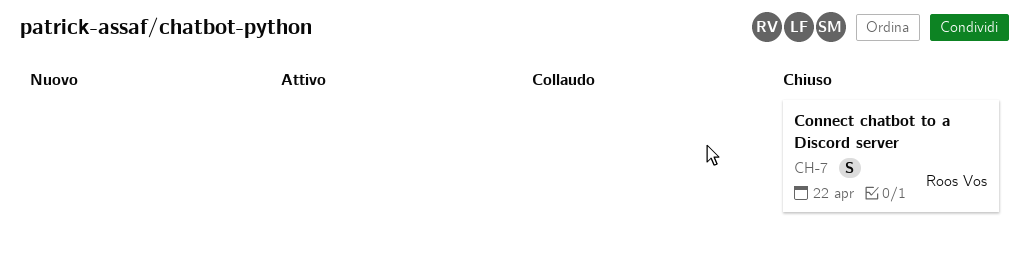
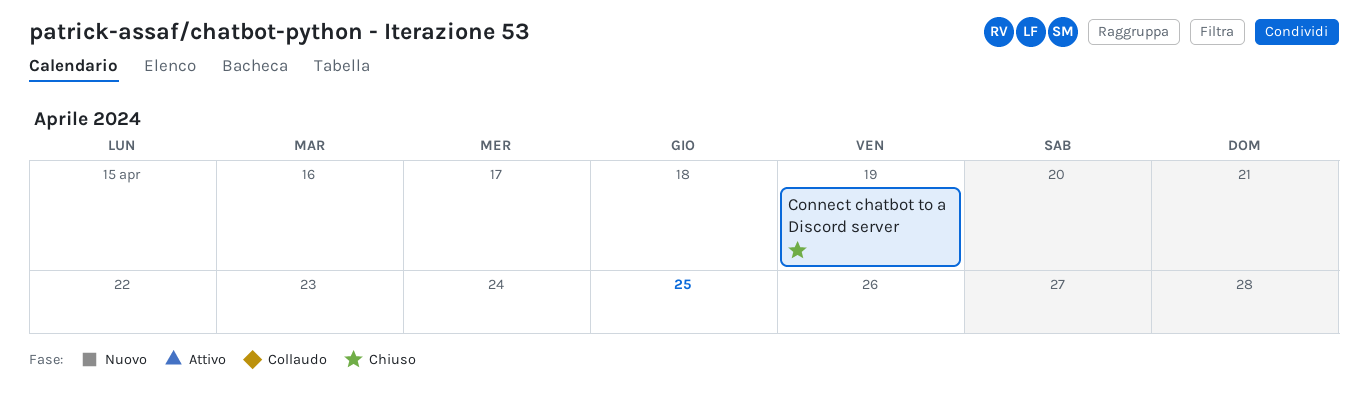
Connect chatbot to a Discord server, due: Apr 22 -> Apr 19

